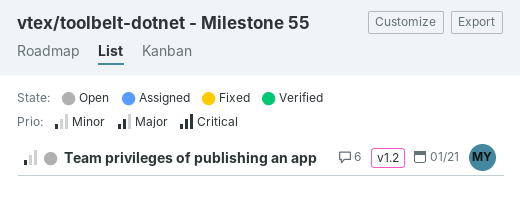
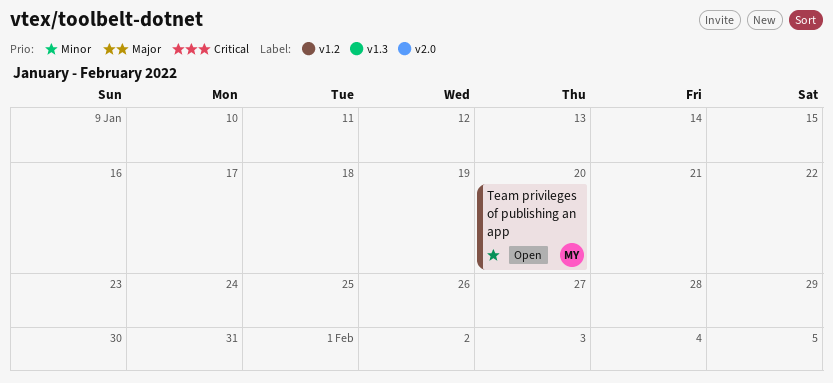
Team privileges of publishing an app, due: Jan 21 -> Jan 20

